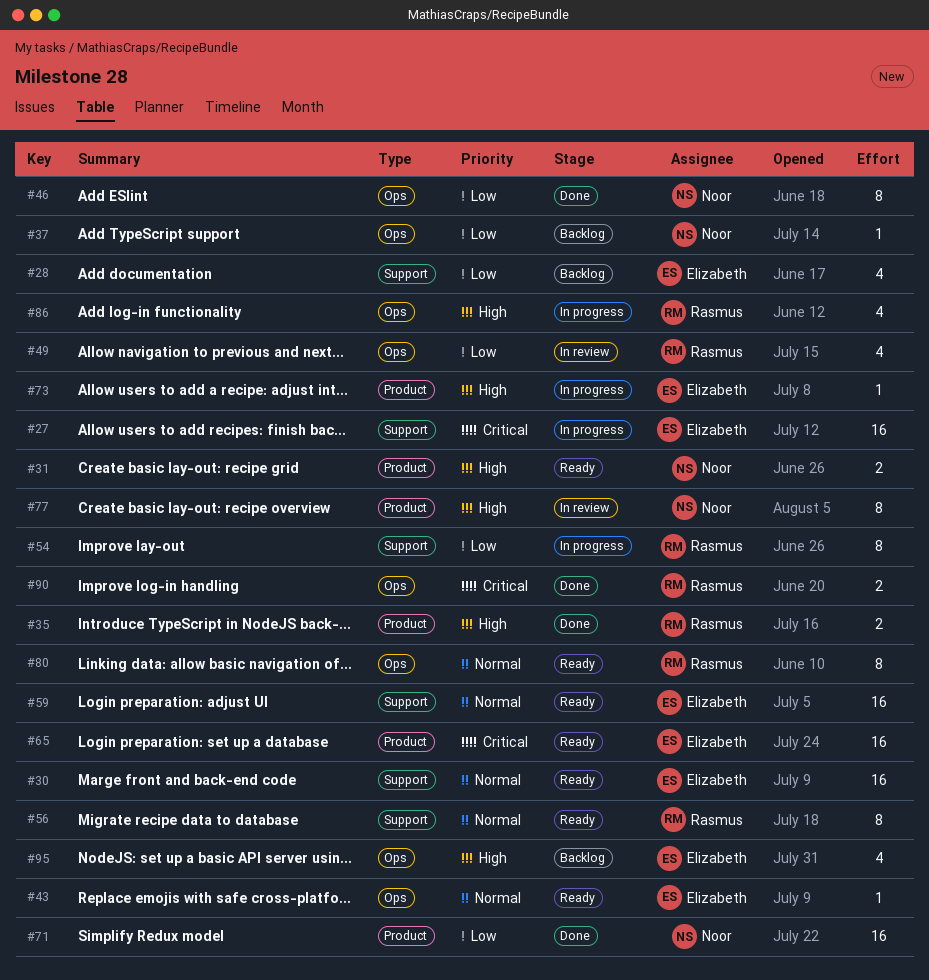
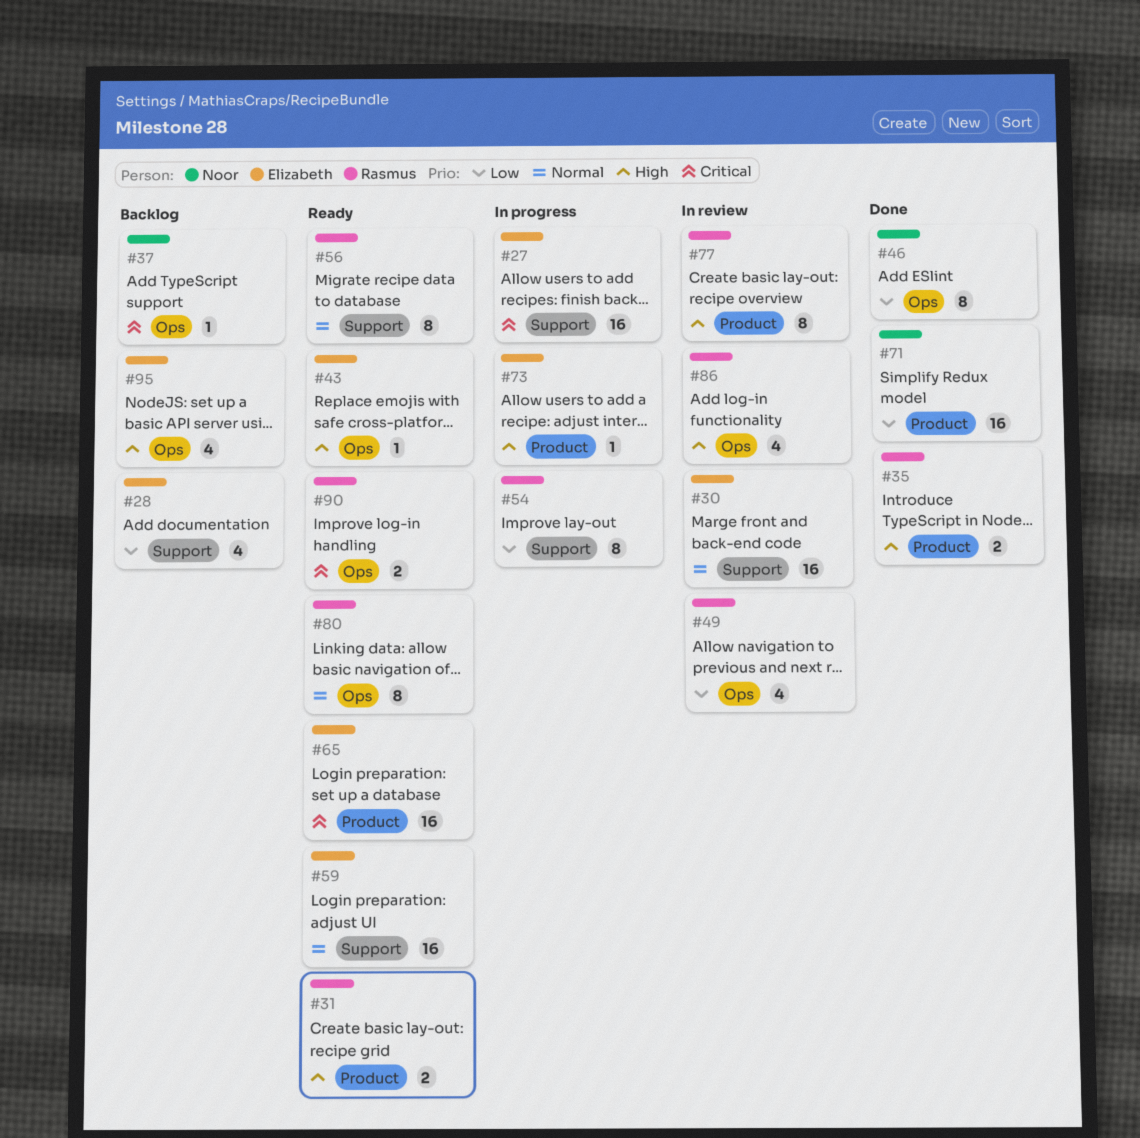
#30, status: Ready -> In review
#31, owner: Noor -> Rasmus
#37, priority: Low -> Critical
#43, priority: Normal -> High
#77, owner: Noor -> Rasmus
#86, status: In progress -> In review
#90, status: Done -> Ready

